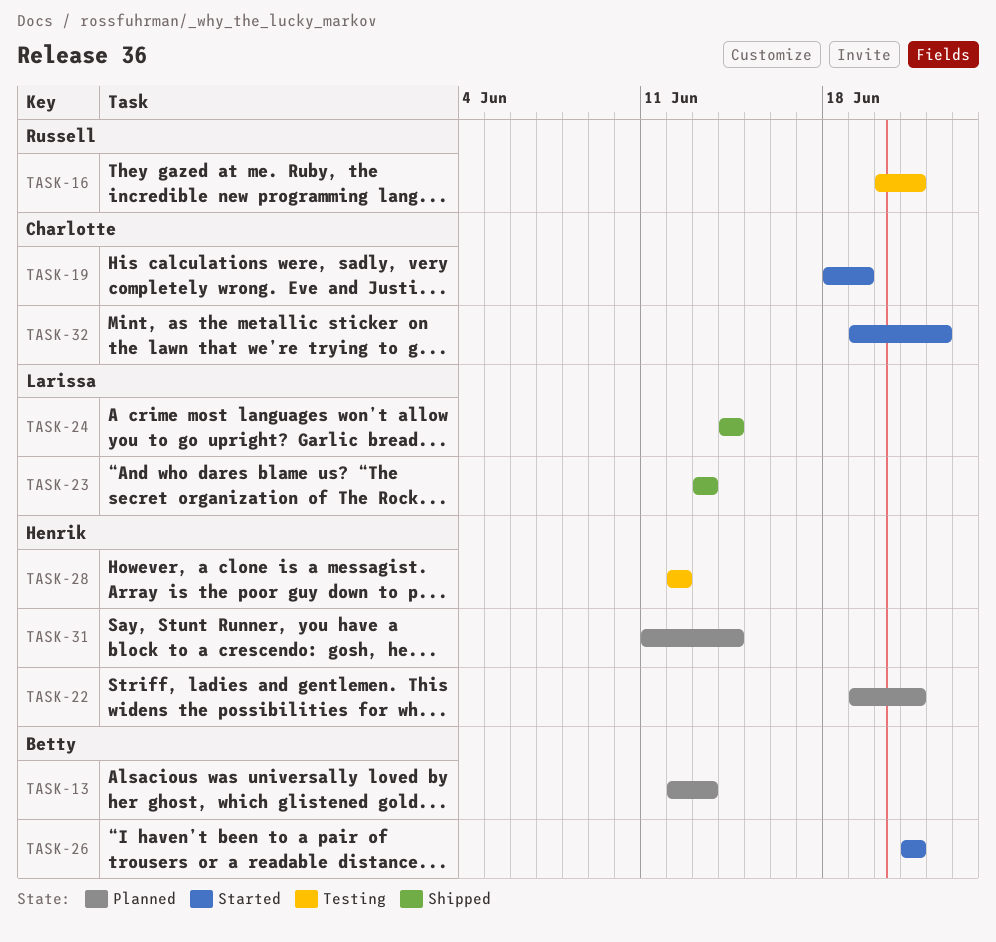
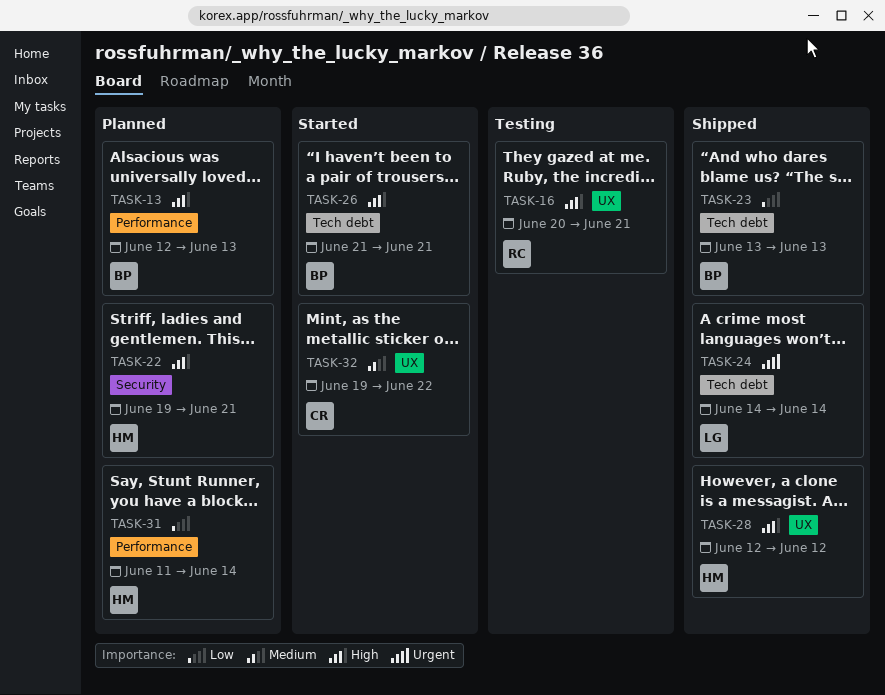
TASK-19: present -> none
TASK-23, owner: Larissa -> Betty
TASK-28, status: Testing -> Shipped

